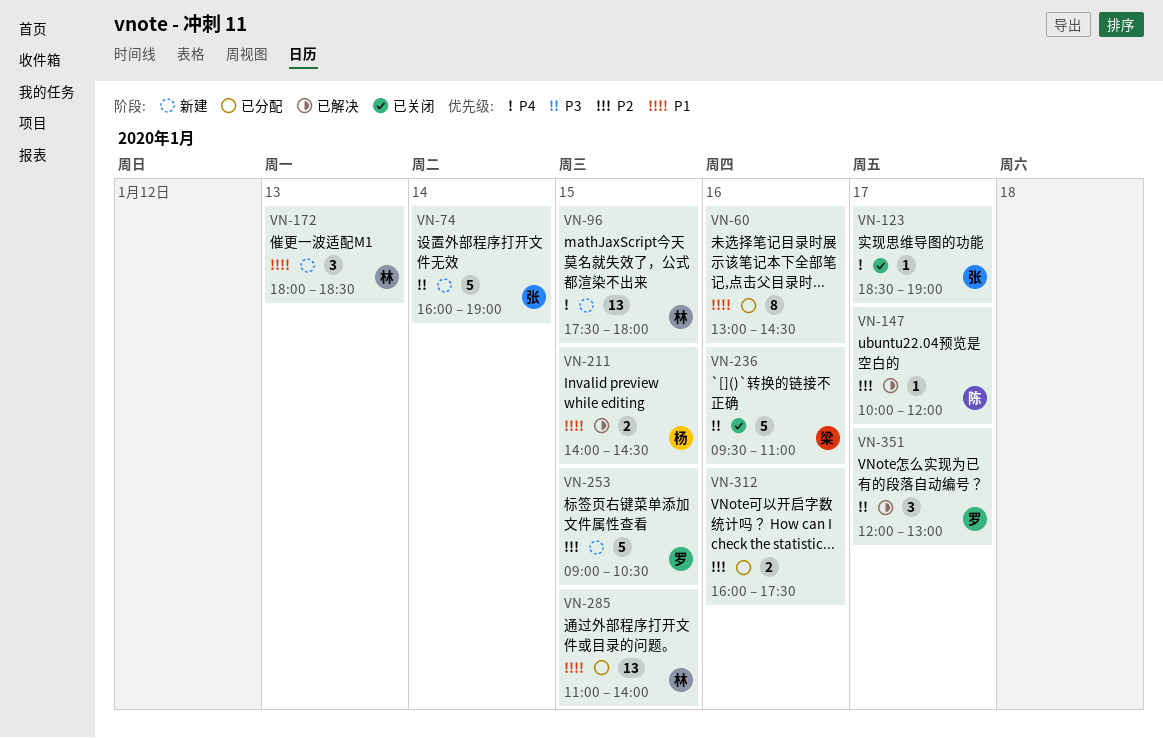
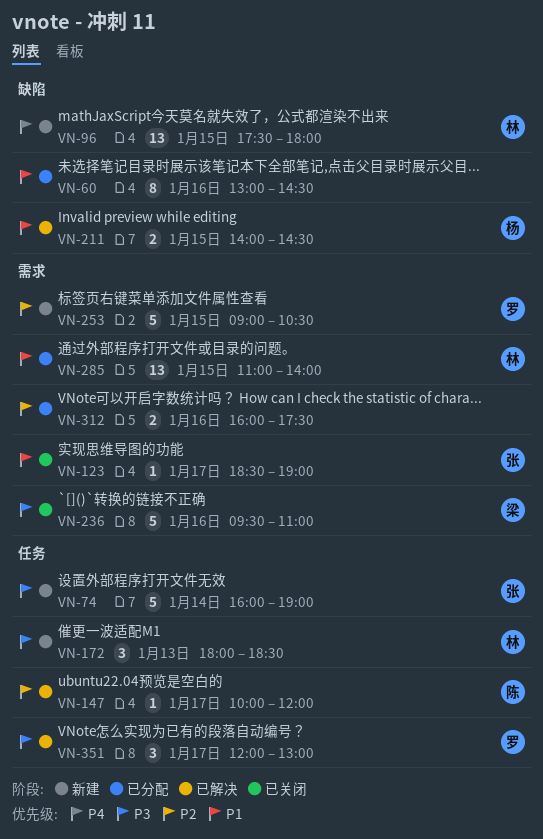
VN-123, priority: P4 -> P1
VN-172, priority: P1 -> P3

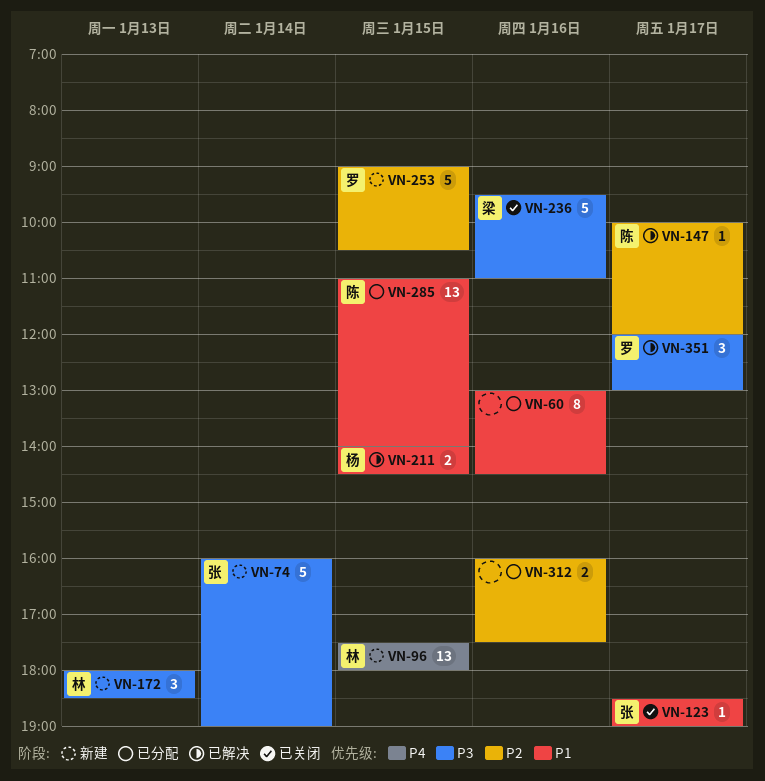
VN-285, owner: 林 -> 陈

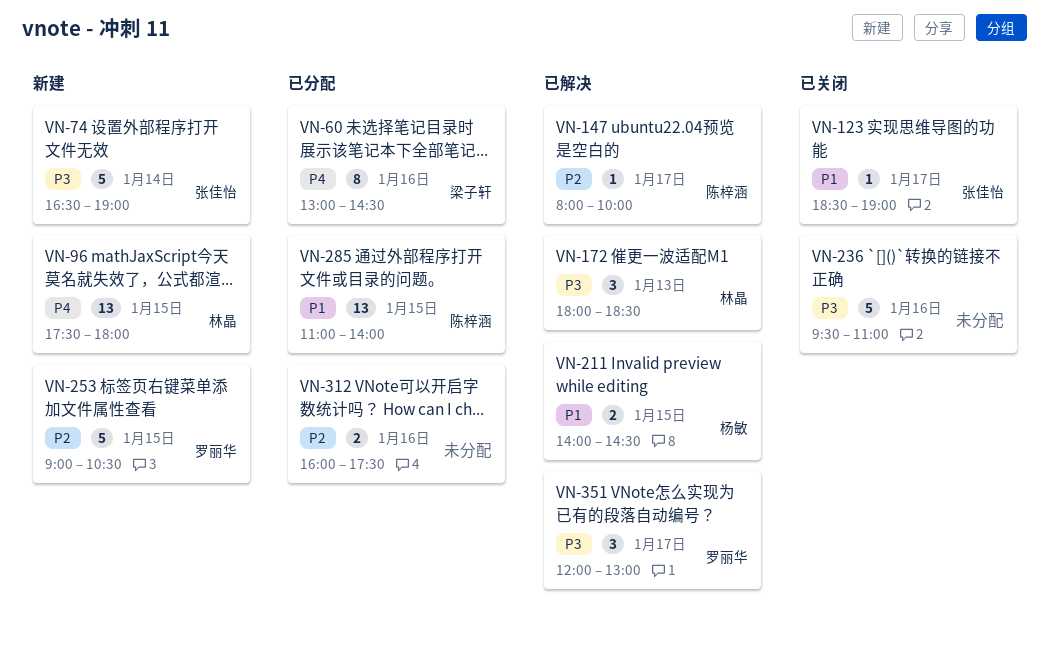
VN-60, owner: none -> 梁子轩
VN-60, priority: P1 -> P4
VN-74, begins: 16:00 -> 16:30
VN-147, begins: 10:00 -> 08:00
VN-147, ends: 12:00 -> 10:00
VN-172, status: 新建 -> 已解决
VN-236, owner: 梁子轩 -> none

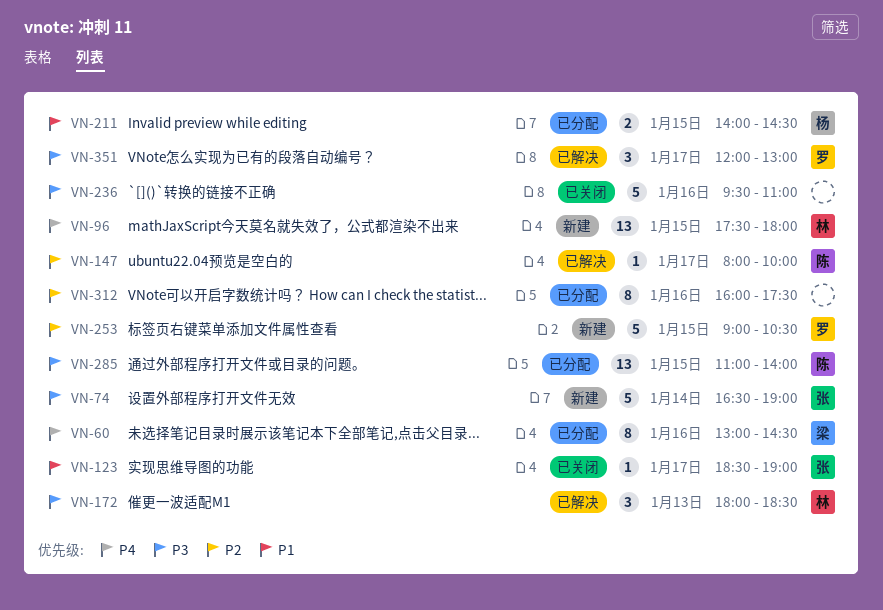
VN-211, status: 已解决 -> 已分配
VN-285, priority: P1 -> P3
VN-312, estimate: 2 -> 8

